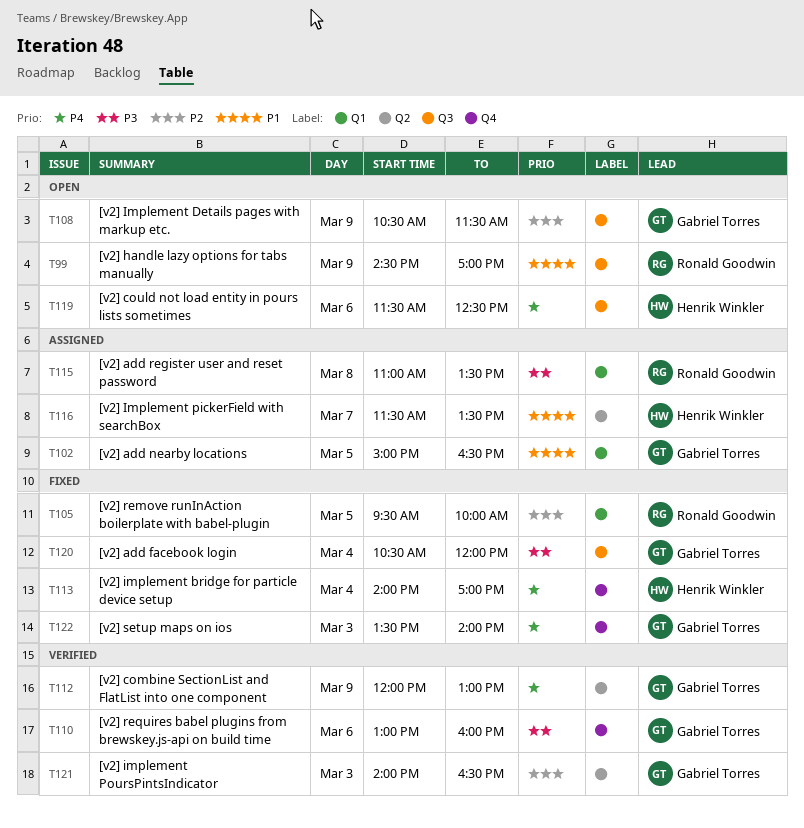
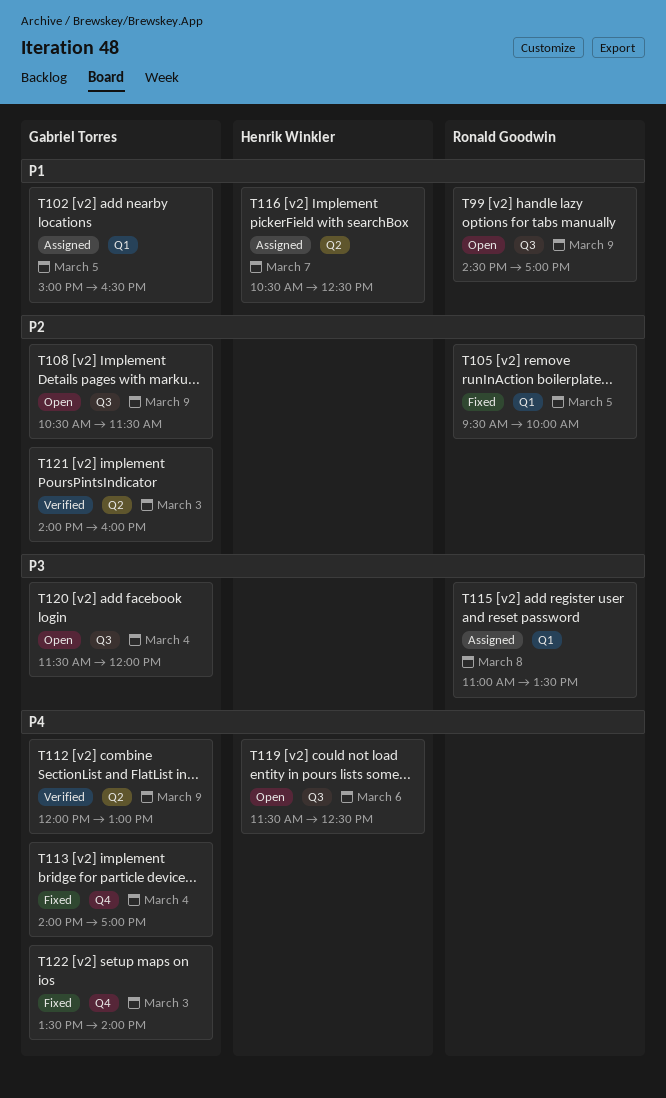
T110: present -> none
T113, owner: Henrik Winkler -> Gabriel Torres
T116, begins: 11:30 -> 10:30
T116, ends: 13:30 -> 12:30
T120, status: Fixed -> Open
T120, begins: 10:30 -> 11:30
T121, ends: 16:30 -> 16:00

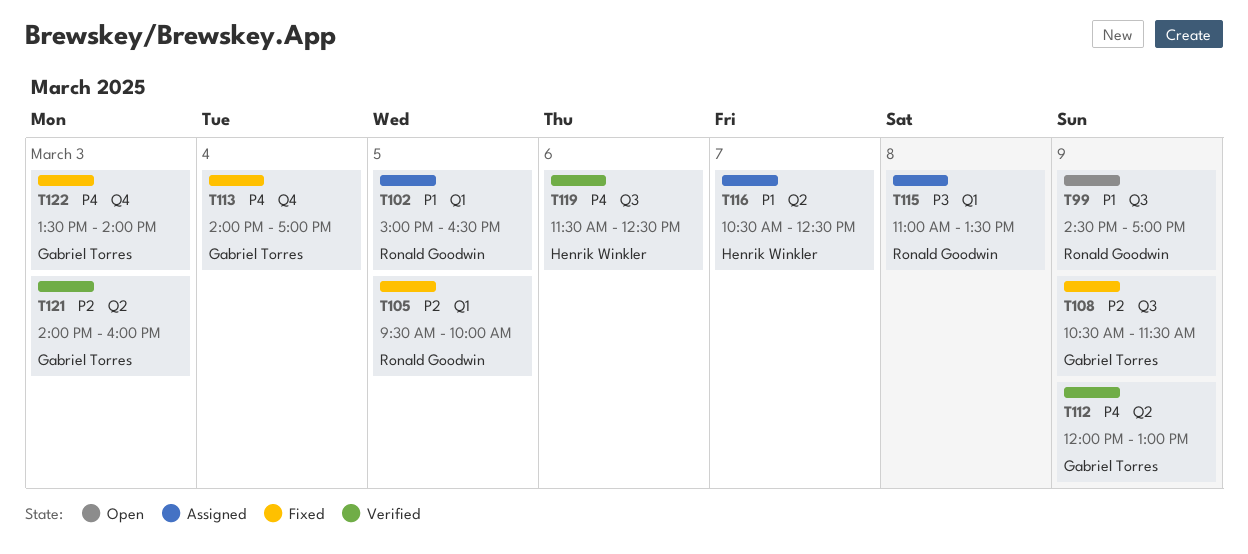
T102, owner: Gabriel Torres -> Ronald Goodwin
T108, status: Open -> Fixed
T119, status: Open -> Verified
T120: present -> none

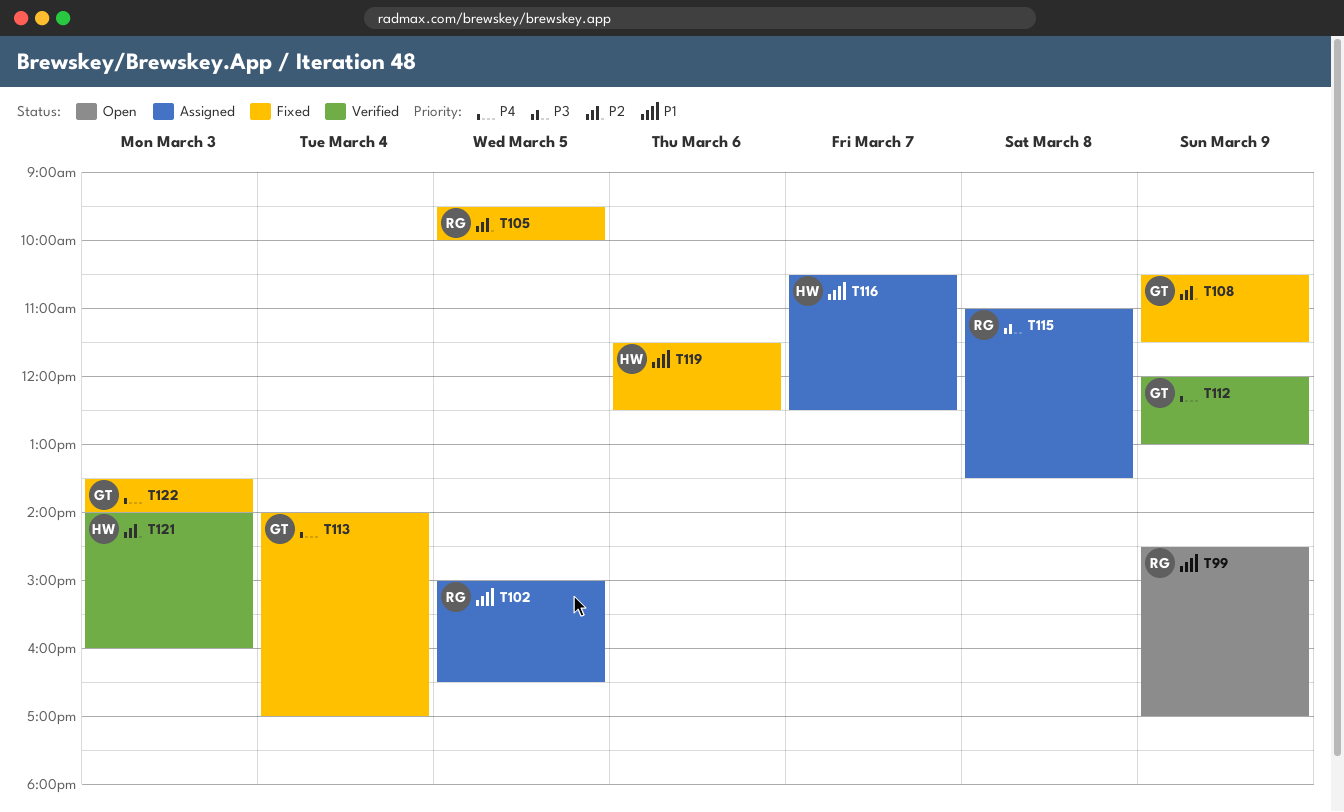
T119, status: Verified -> Fixed
T119, priority: P4 -> P1
T121, owner: Gabriel Torres -> Henrik Winkler

